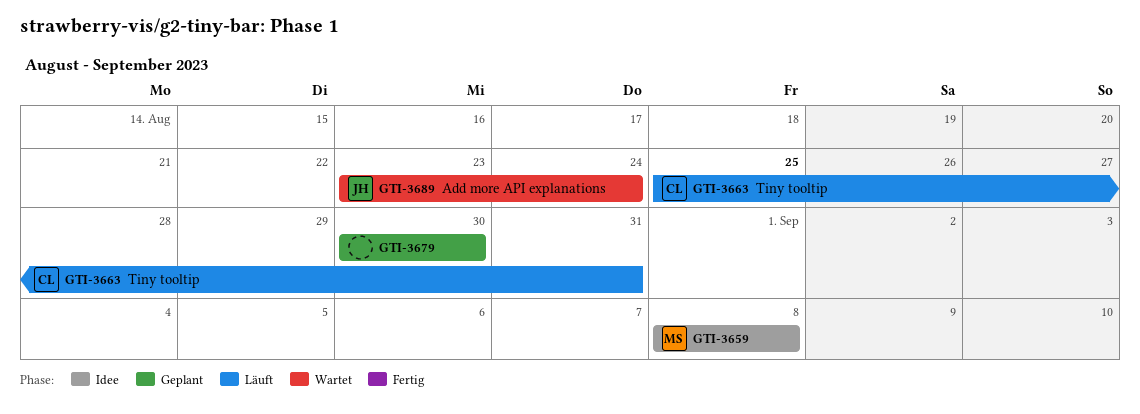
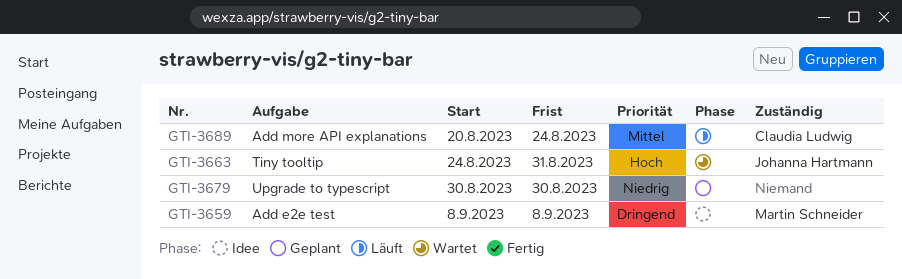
GTI-3663, status: Läuft -> Wartet
GTI-3663, owner: Claudia Ludwig -> Johanna Hartmann
GTI-3663, start: Aug 25 -> Aug 24
GTI-3689, status: Wartet -> Läuft
GTI-3689, owner: Johanna Hartmann -> Claudia Ludwig
GTI-3689, start: Aug 23 -> Aug 20

